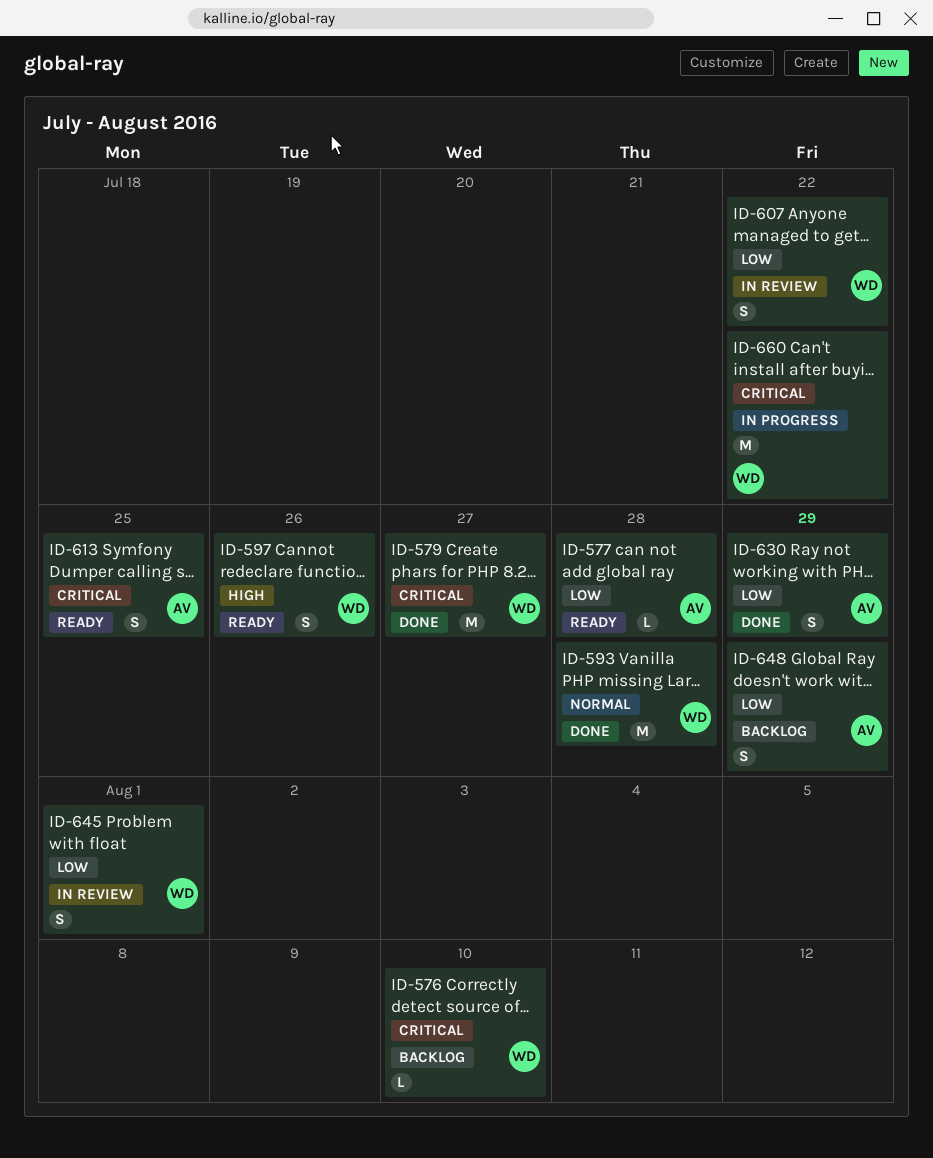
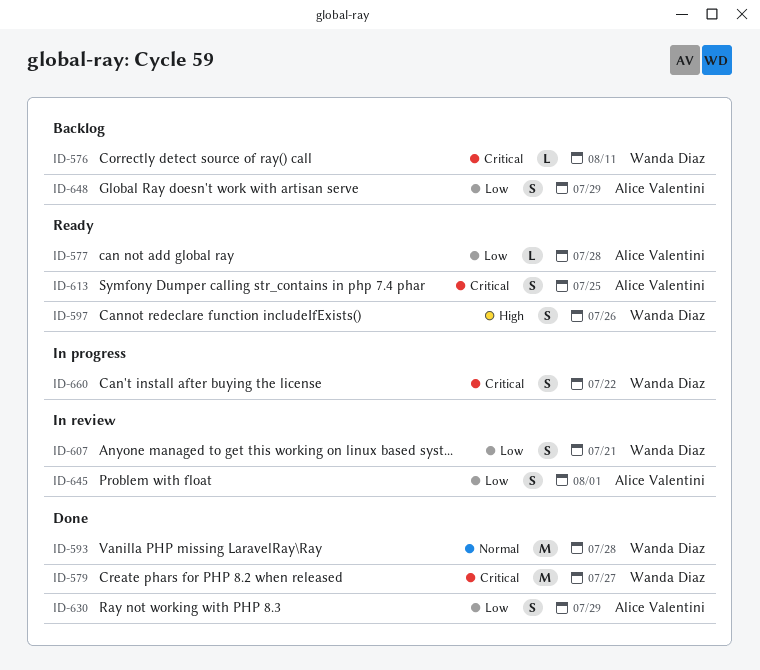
ID-576, due: Aug 10 -> Aug 11
ID-607, due: Jul 22 -> Jul 21
ID-645, owner: Wanda Diaz -> Alice Valentini
ID-660, estimate: M -> S

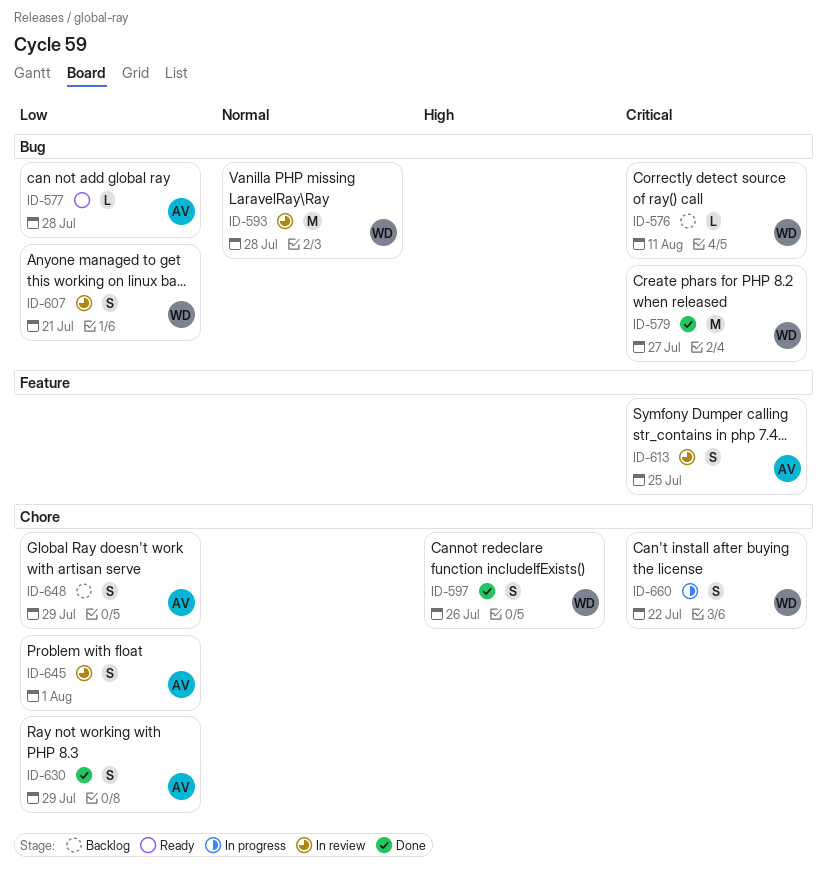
ID-593, status: Done -> In review
ID-597, status: Ready -> Done
ID-613, status: Ready -> In review

